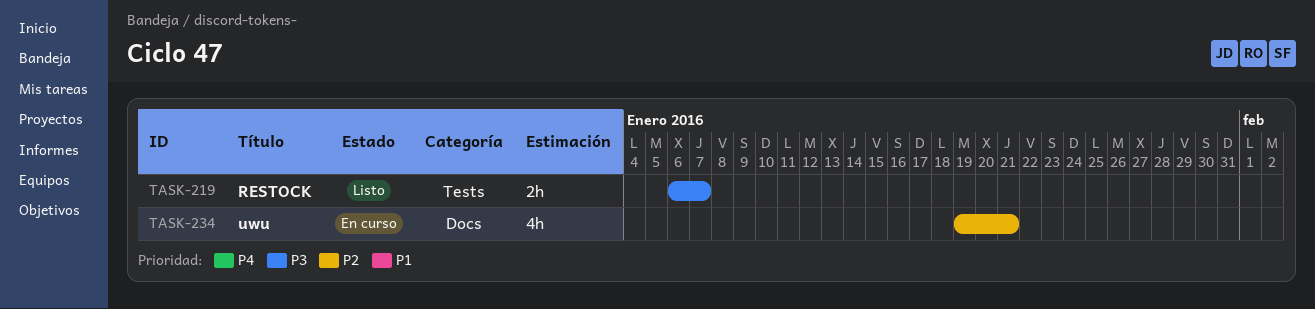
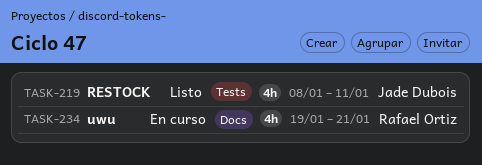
TASK-219, estimate: 2h -> 4h
TASK-219, start: Jan 6 -> Jan 8
TASK-219, due: Jan 7 -> Jan 11

